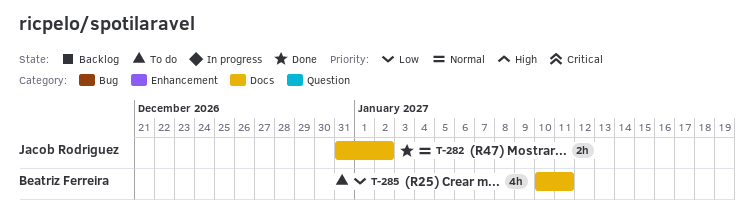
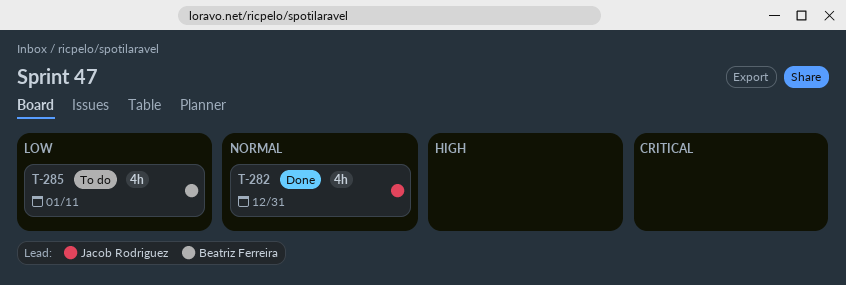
T-282, estimate: 2h -> 4h
T-282, due: Jan 2 -> Dec 31

